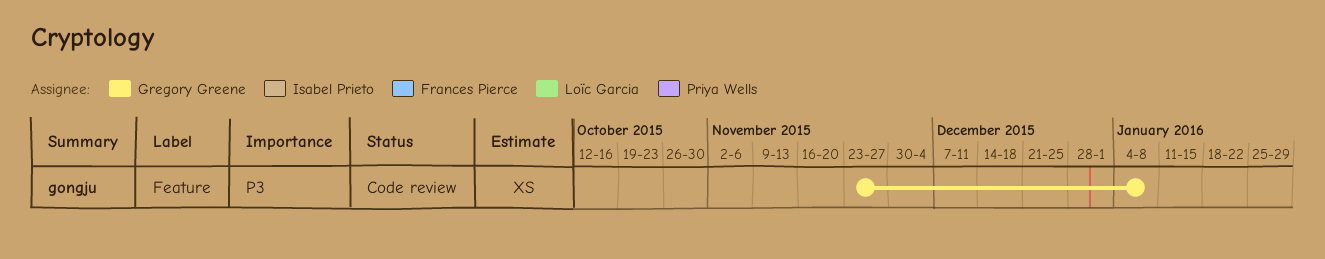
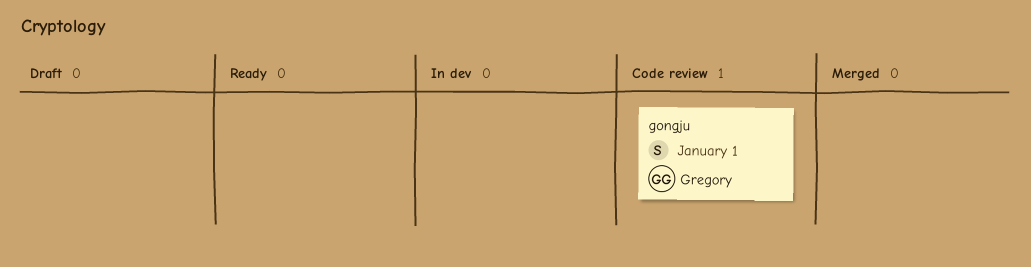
gongju, estimate: XS -> S
gongju, due: Jan 8 -> Jan 1

